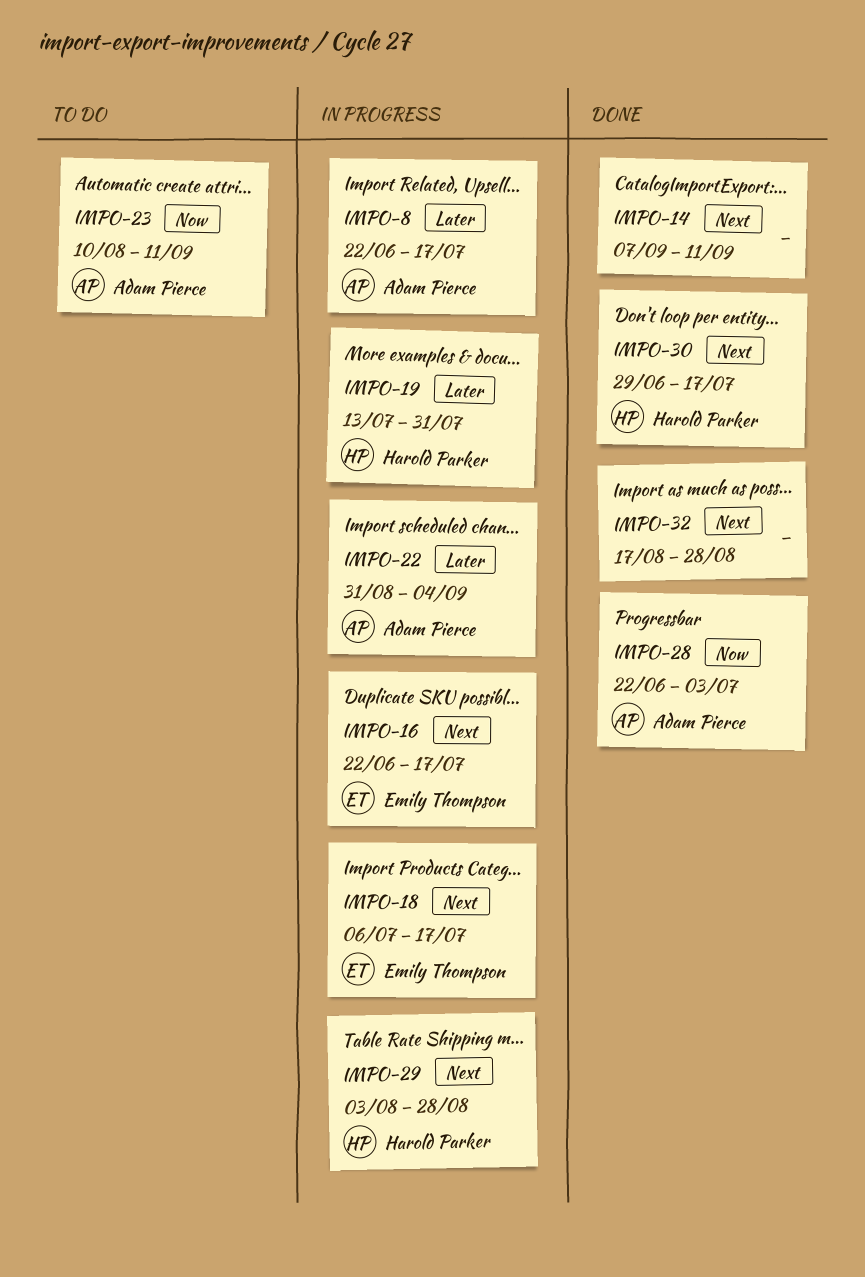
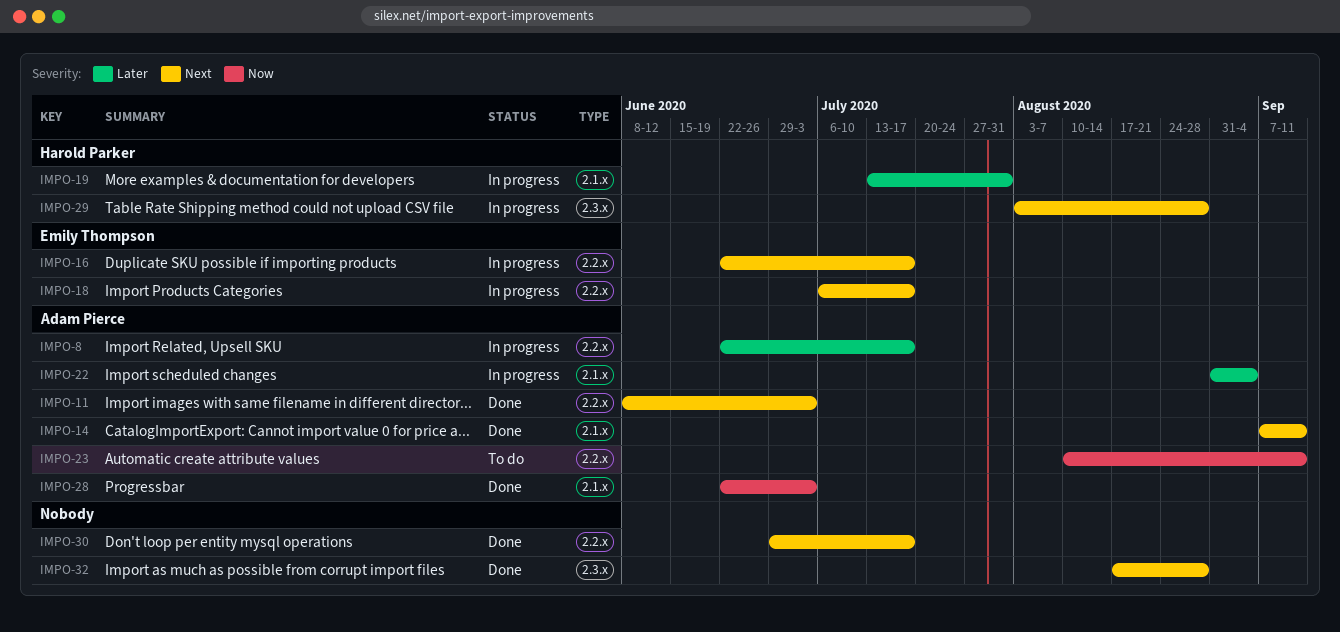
IMPO-11: none -> present
IMPO-14, owner: none -> Adam Pierce
IMPO-30, owner: Harold Parker -> none

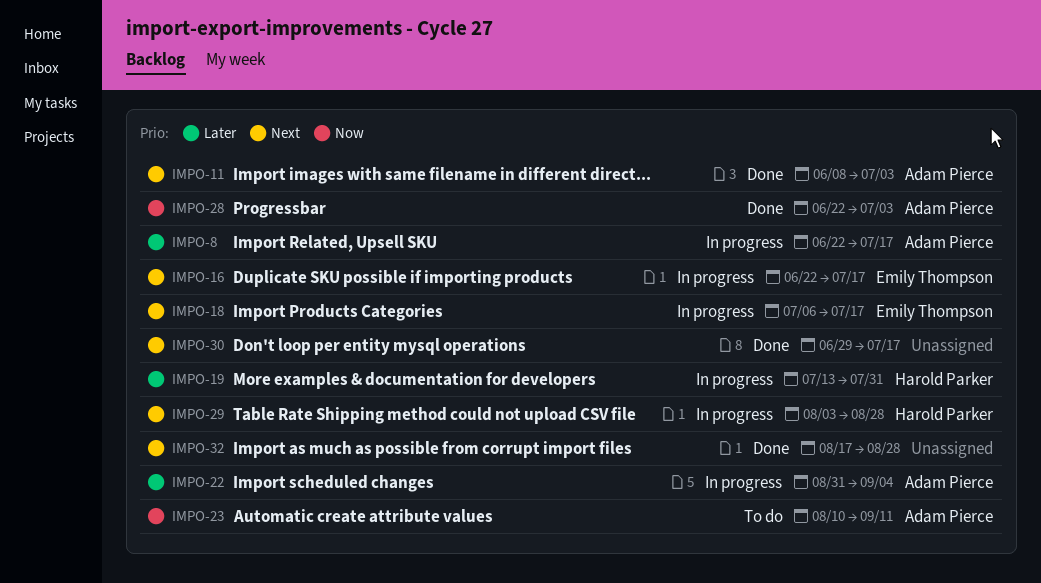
IMPO-14: present -> none

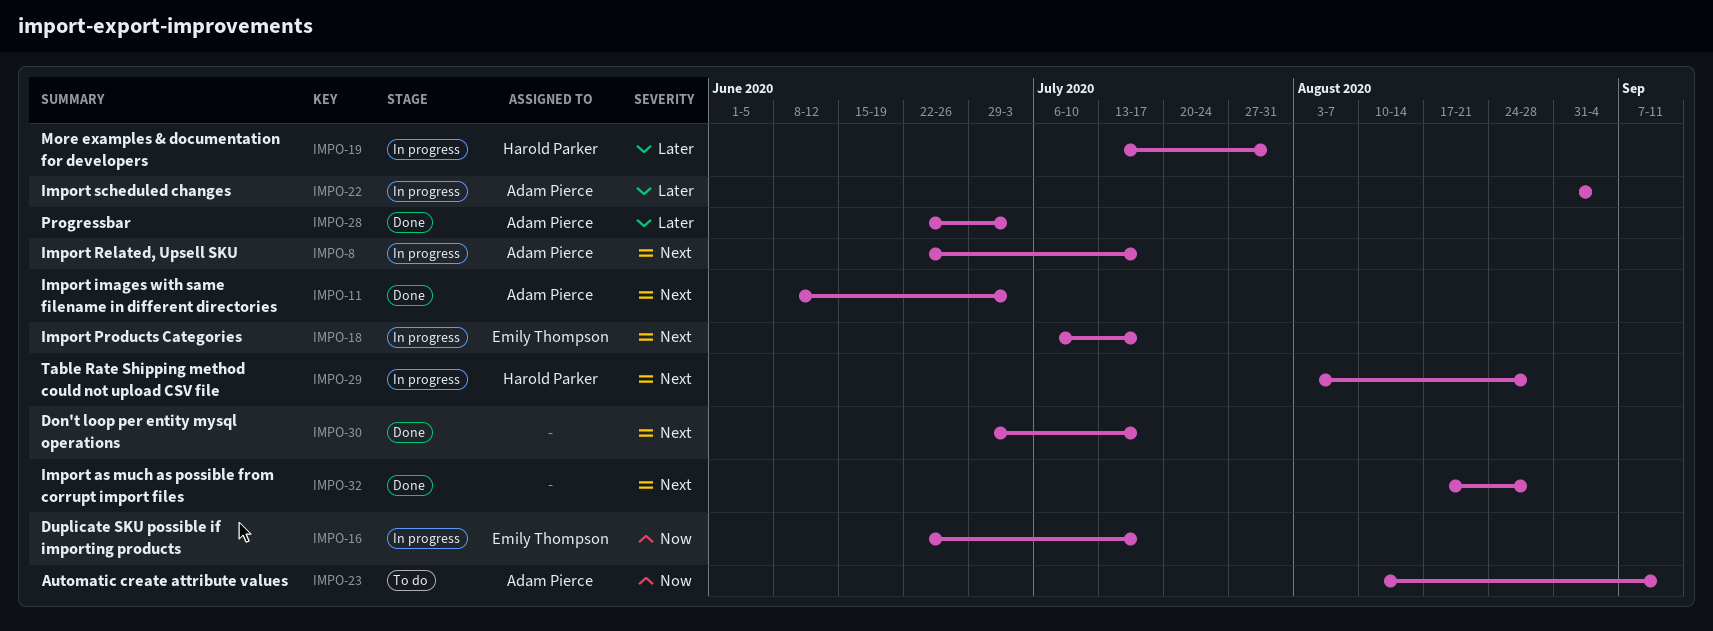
IMPO-8, priority: Later -> Next
IMPO-16, priority: Next -> Now
IMPO-28, priority: Now -> Later

